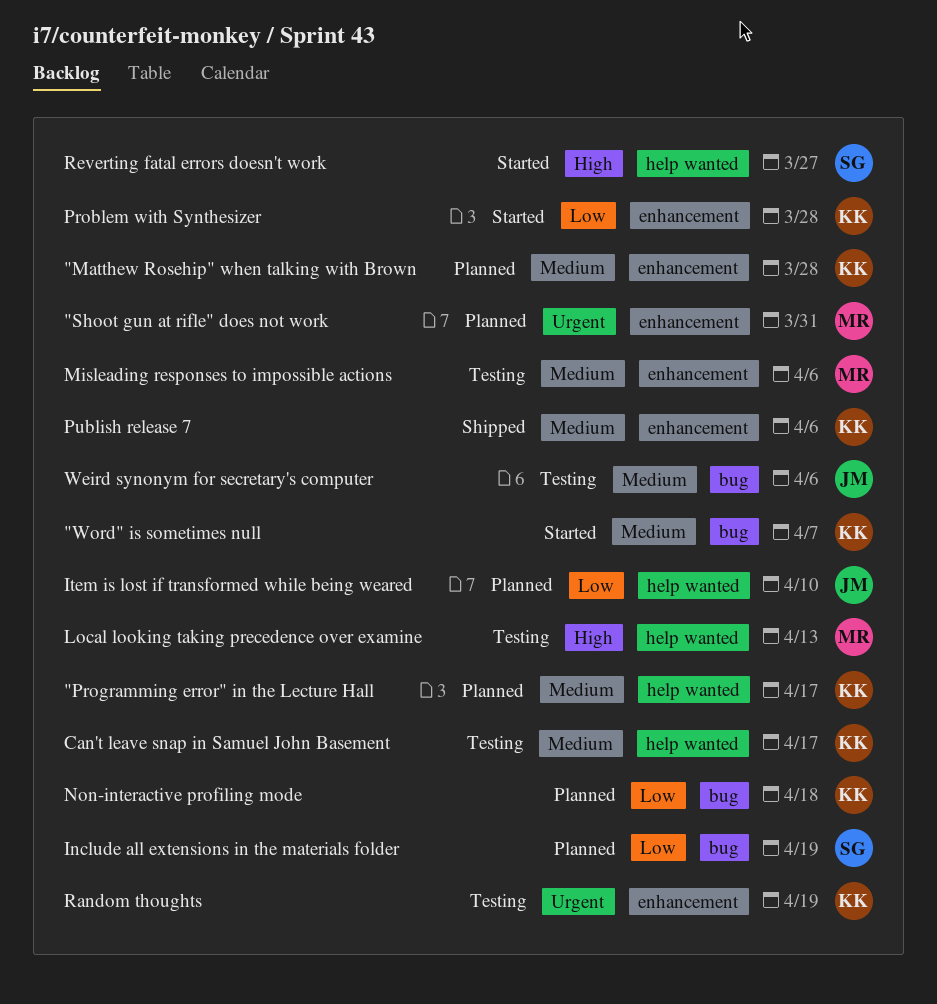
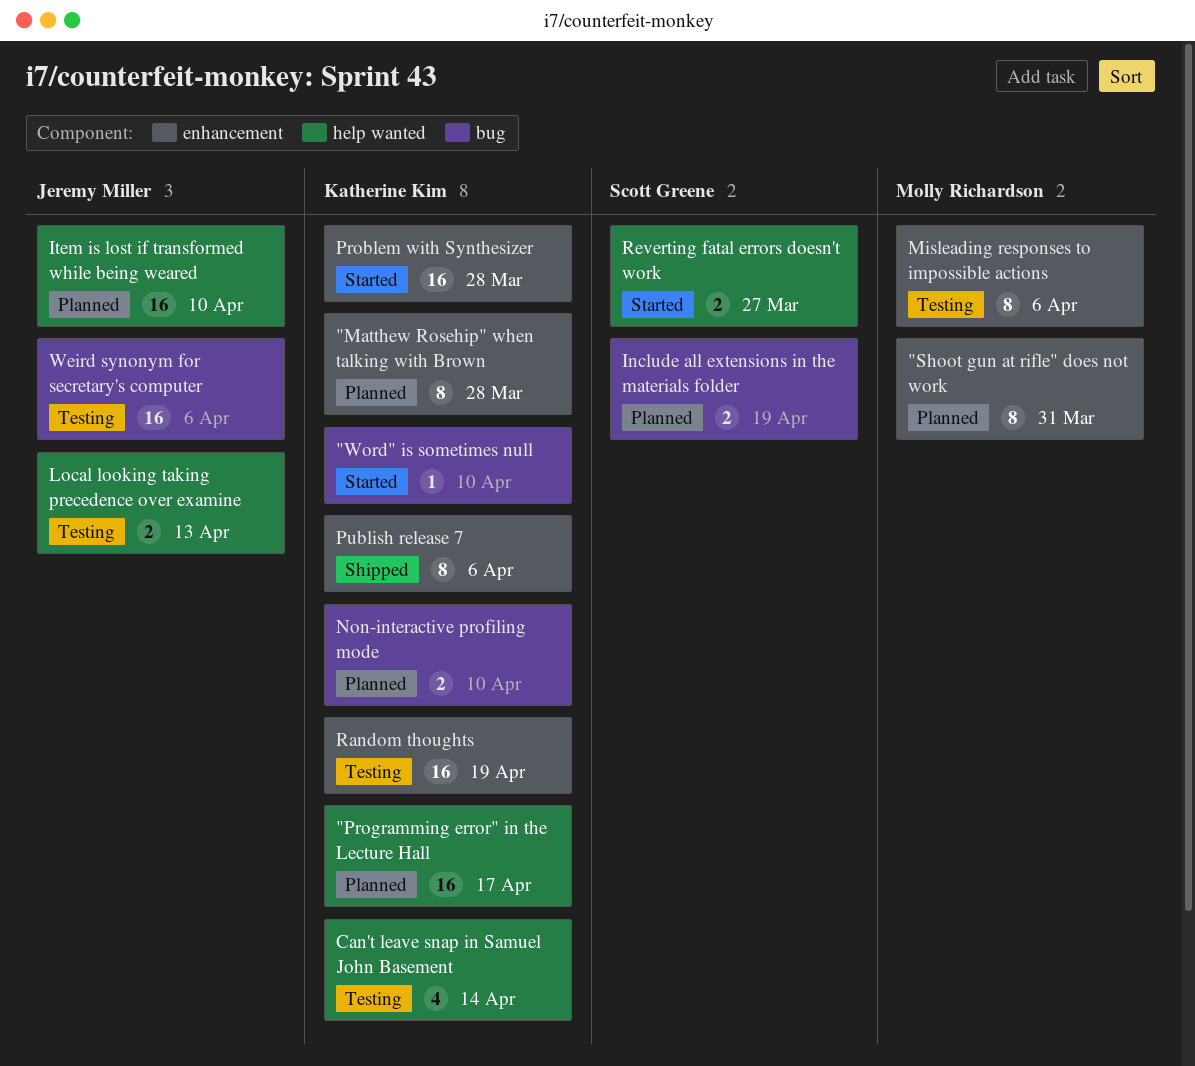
"Word" is sometimes null, due: Apr 7 -> Apr 10
Can't leave snap in Samuel John Basement, due: Apr 17 -> Apr 14
Local looking taking precedence over examine, owner: Molly Richardson -> Jeremy Miller
Non-interactive profiling mode, due: Apr 18 -> Apr 10

